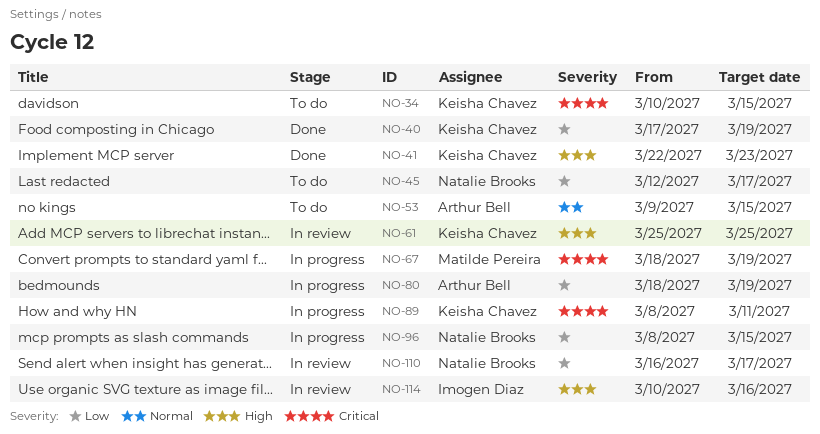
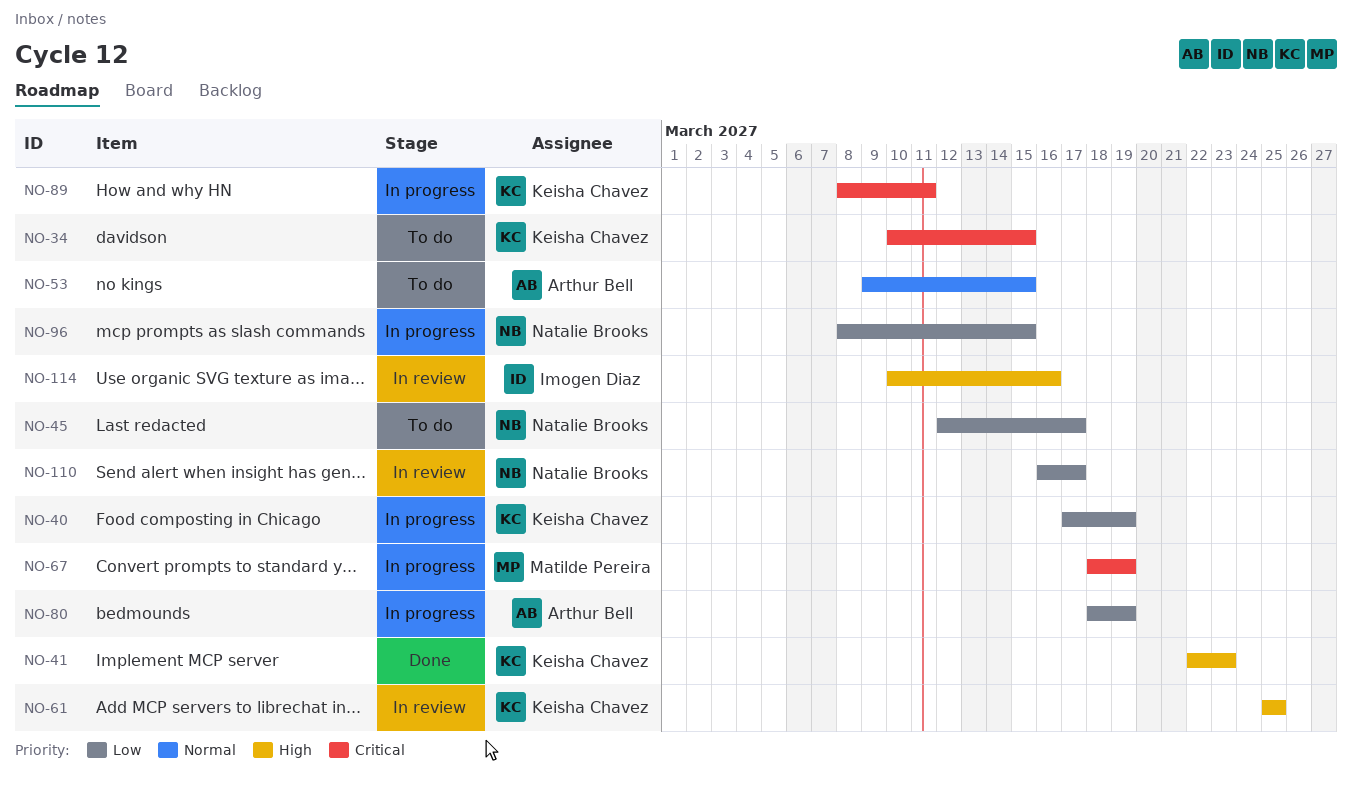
NO-40, status: Done -> In progress

